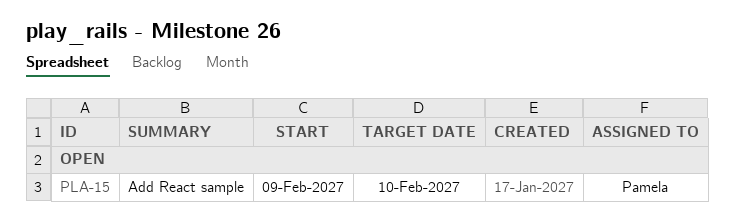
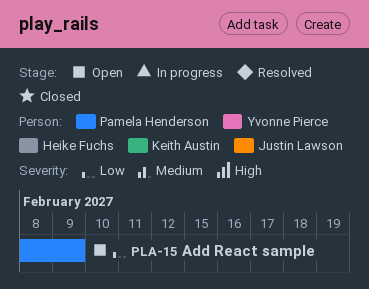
PLA-15, start: Feb 9 -> Feb 8
PLA-15, due: Feb 10 -> Feb 9

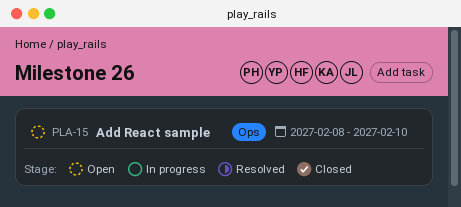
PLA-15, due: Feb 9 -> Feb 10

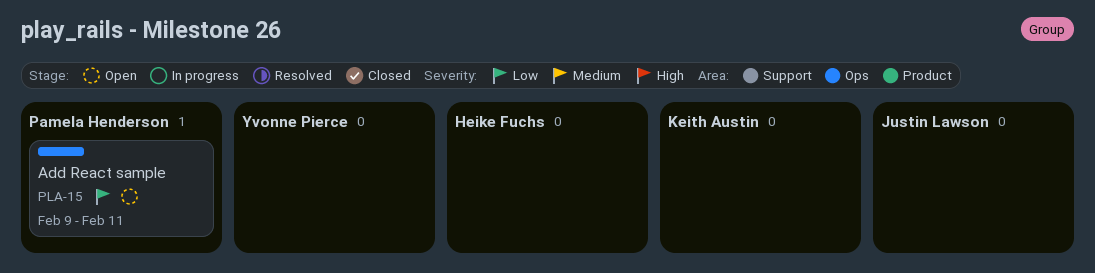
PLA-15, start: Feb 8 -> Feb 9
PLA-15, due: Feb 10 -> Feb 11

